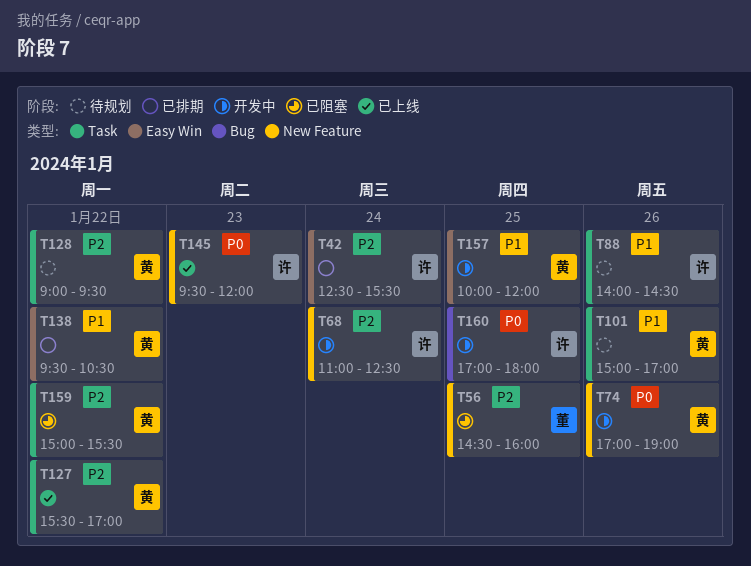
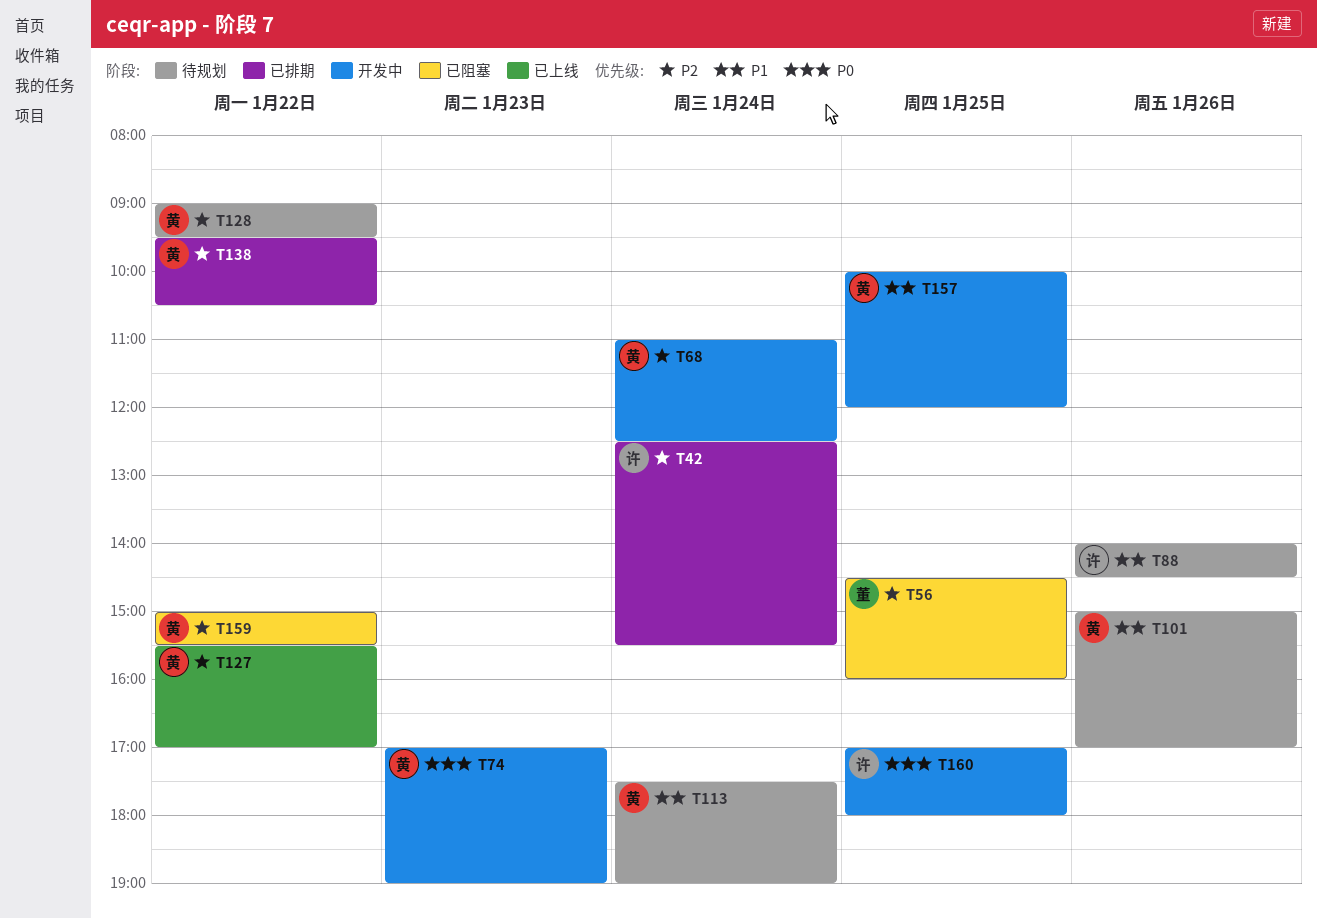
T68, owner: 许 -> 黄
T74, day: Jan 26 -> Jan 23
T113: none -> present
T138, priority: P1 -> P2
T145: present -> none

